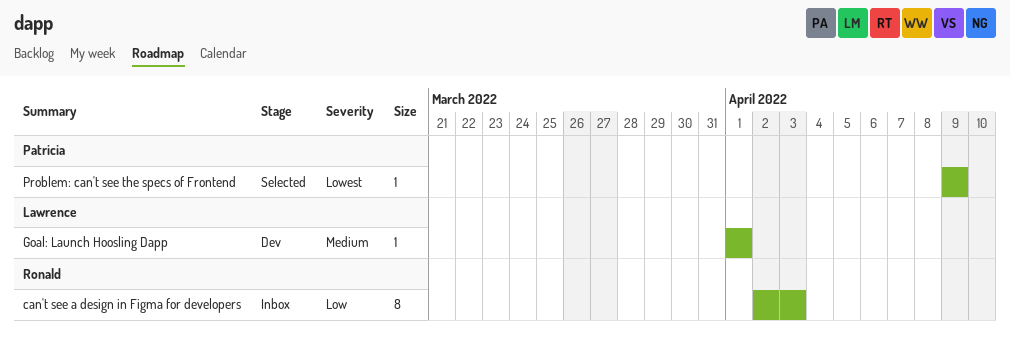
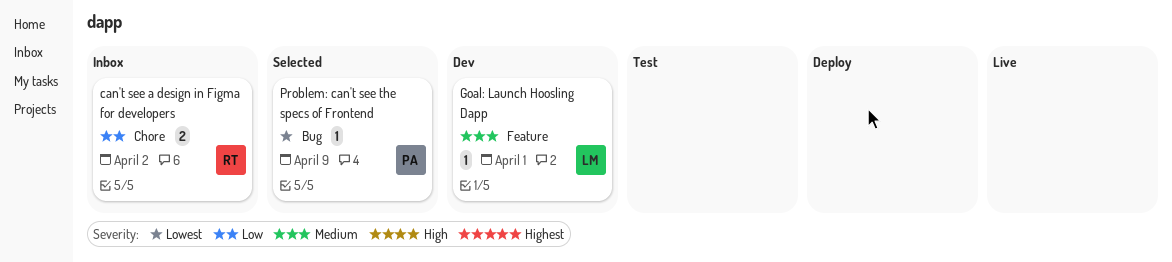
can't see a design in Figma for developers, estimate: 8 -> 2
can't see a design in Figma for developers, due: Apr 3 -> Apr 2

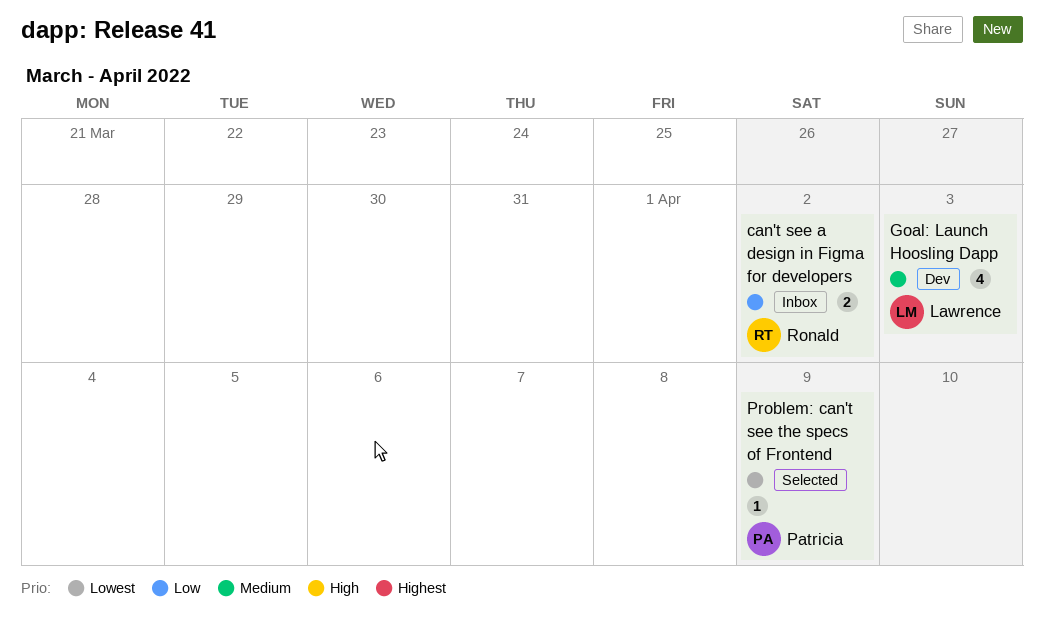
Goal: Launch Hoosling Dapp, estimate: 1 -> 4
Goal: Launch Hoosling Dapp, due: Apr 1 -> Apr 3

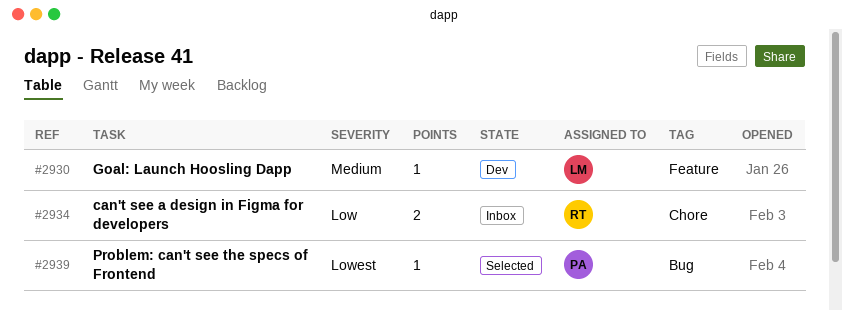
Goal: Launch Hoosling Dapp, estimate: 4 -> 1

